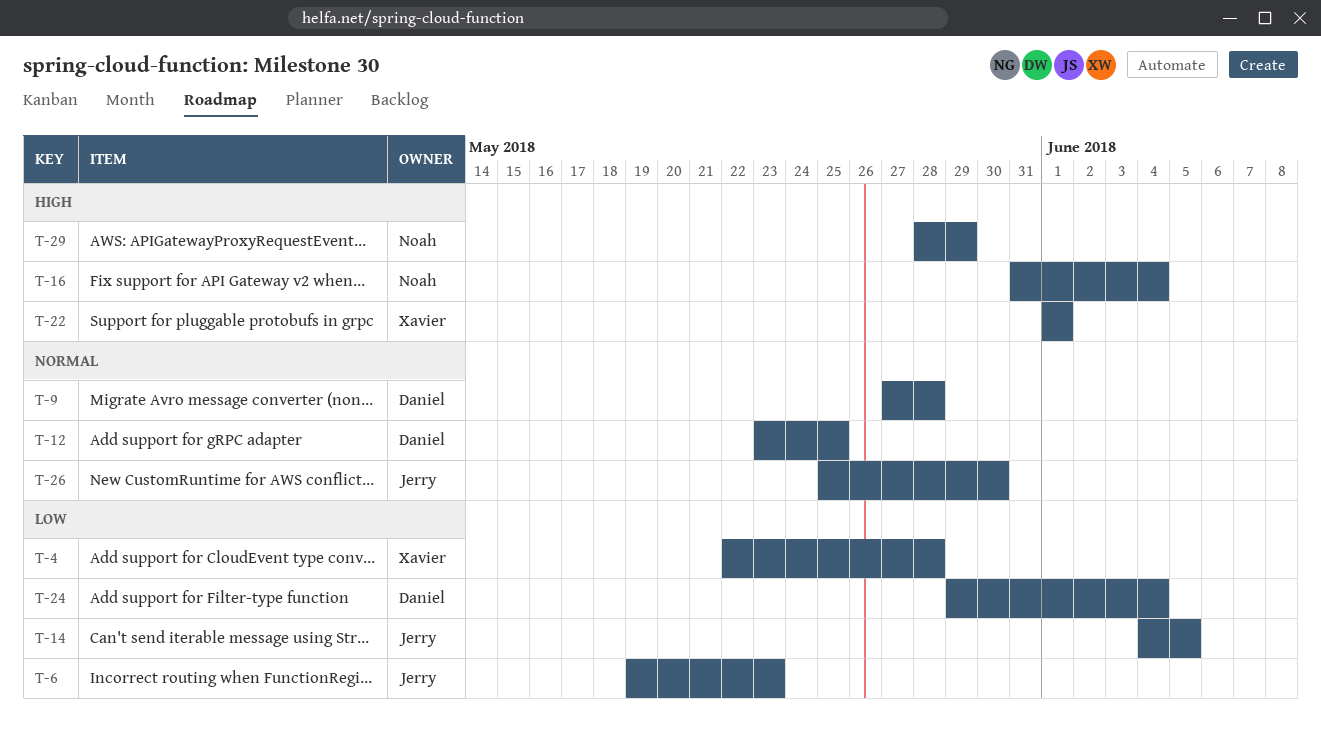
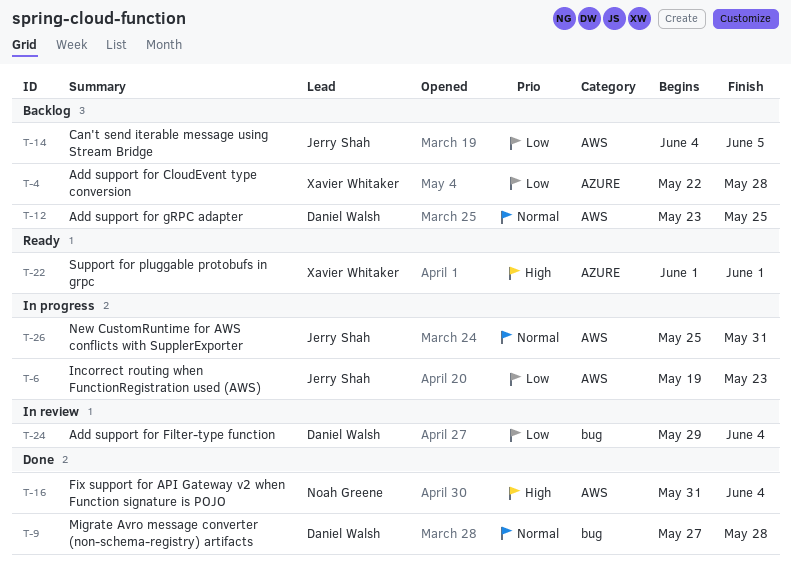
T-26, due: May 30 -> May 31
T-29: present -> none

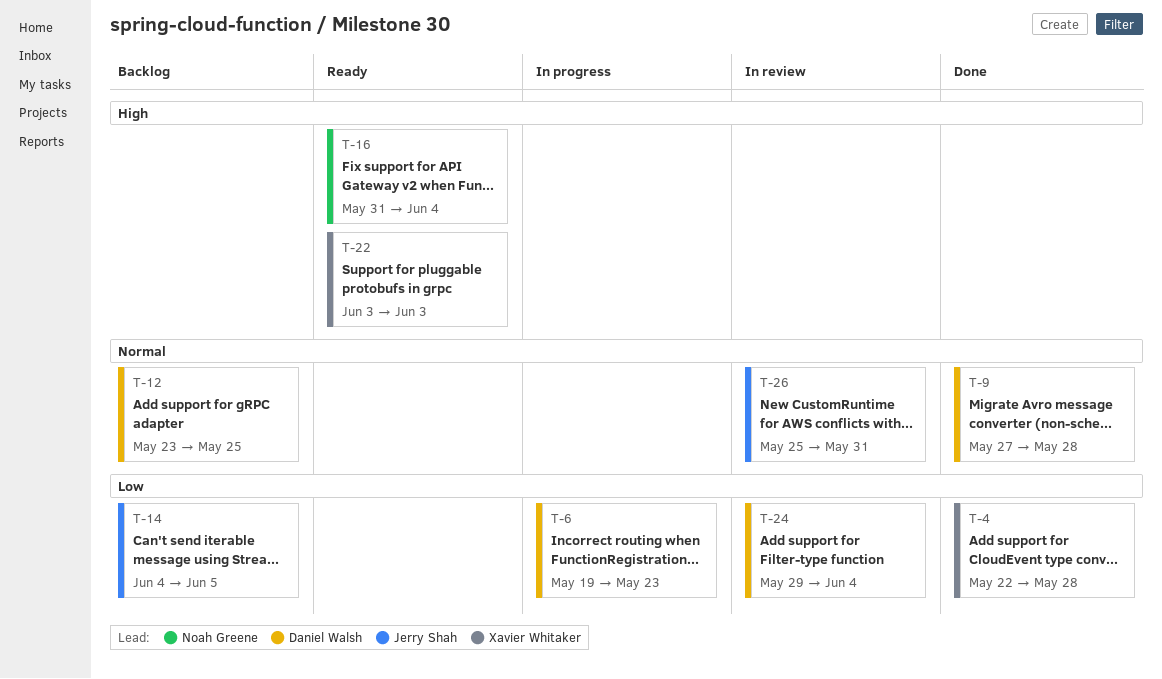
T-4, status: Backlog -> Done
T-6, owner: Jerry Shah -> Daniel Walsh
T-16, status: Done -> Ready
T-22, start: Jun 1 -> Jun 3
T-22, due: Jun 1 -> Jun 3
T-26, status: In progress -> In review

